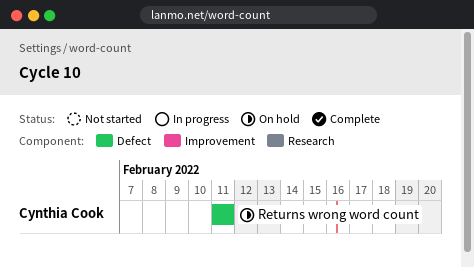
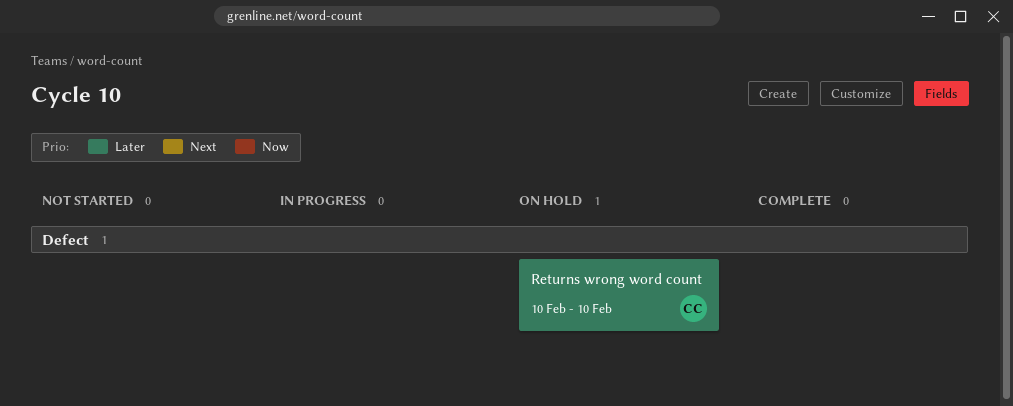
Returns wrong word count, start: Feb 11 -> Feb 10
Returns wrong word count, due: Feb 11 -> Feb 10

